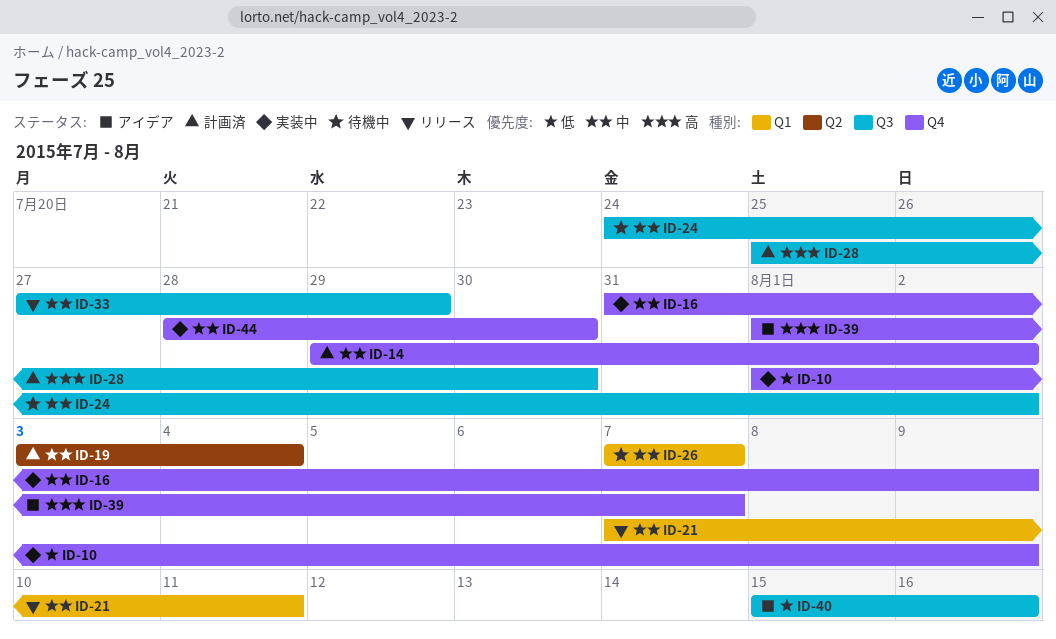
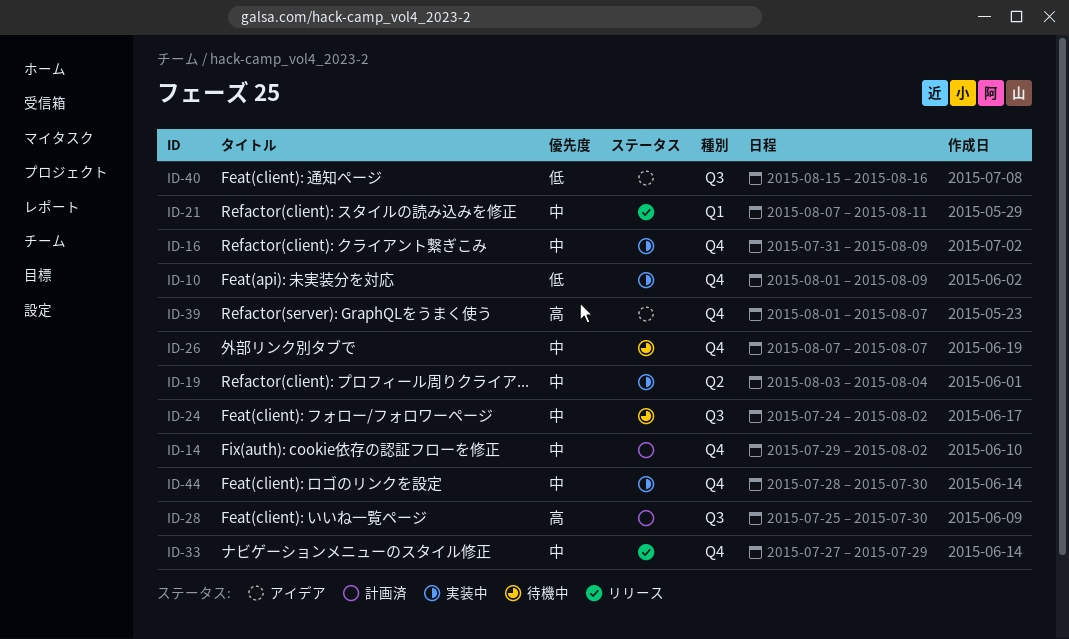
ID-19, status: 計画済 -> 実装中
ID-26, label: Q1 -> Q4
ID-33, label: Q3 -> Q4

